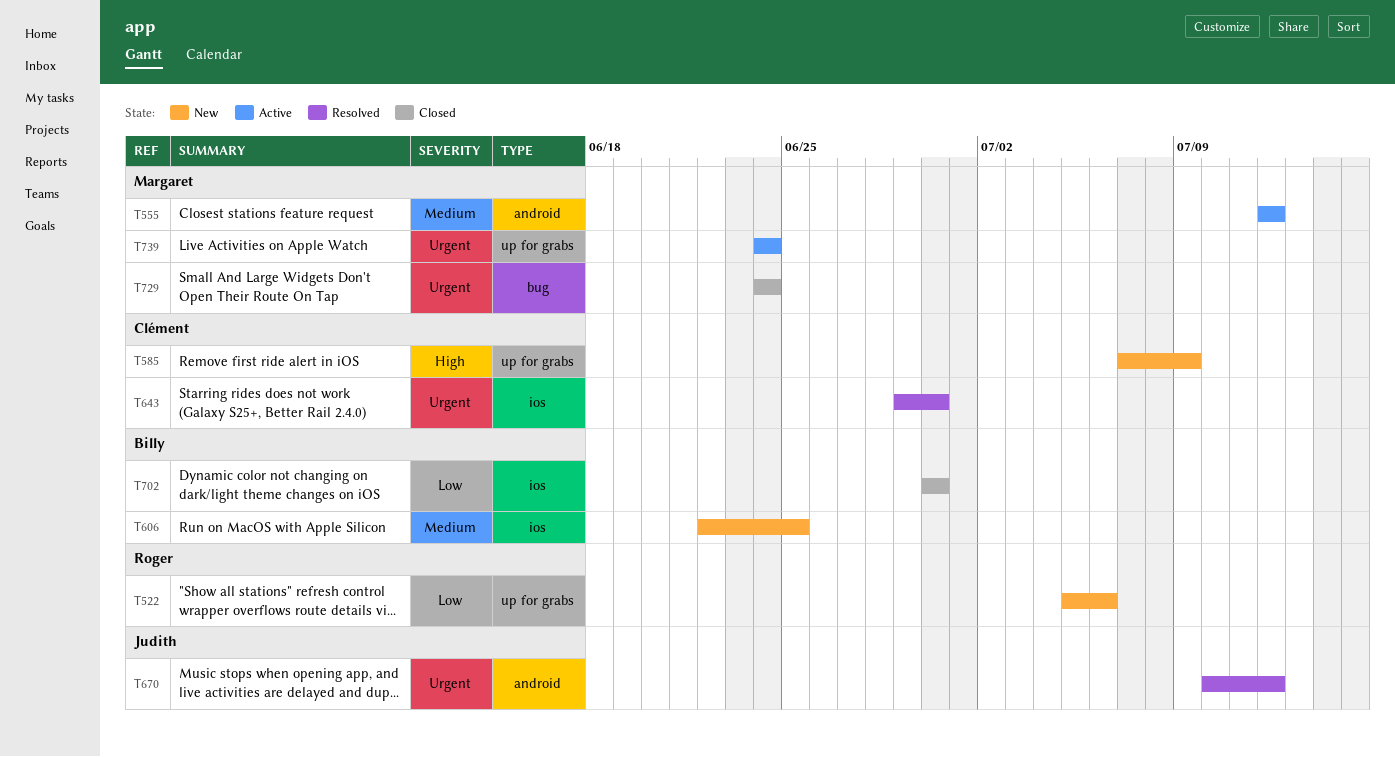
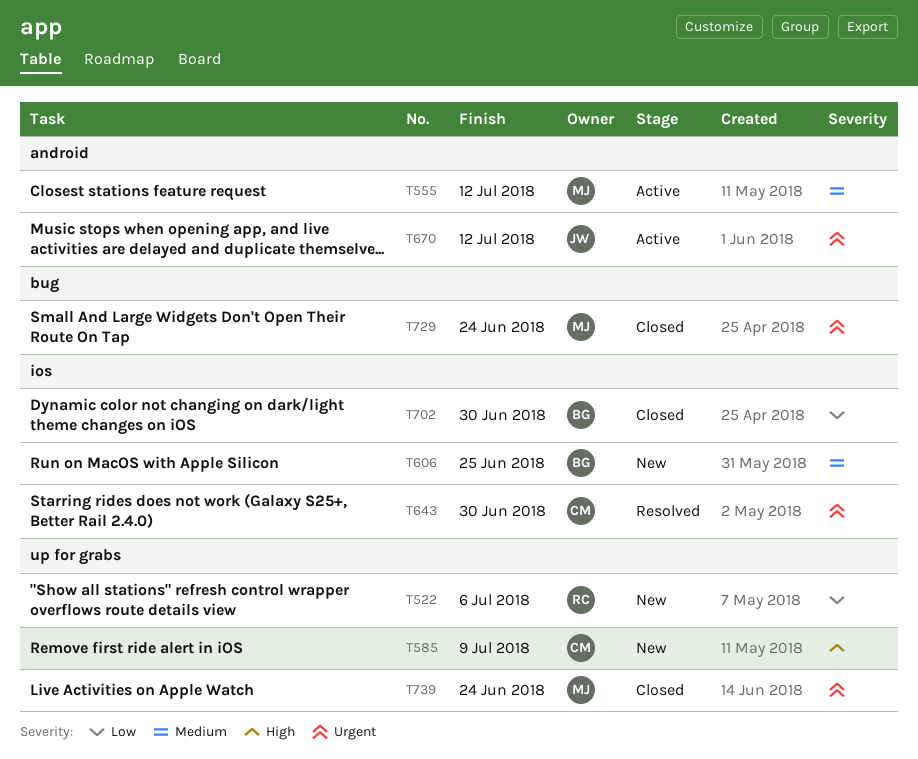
T670, status: Resolved -> Active
T739, status: Active -> Closed

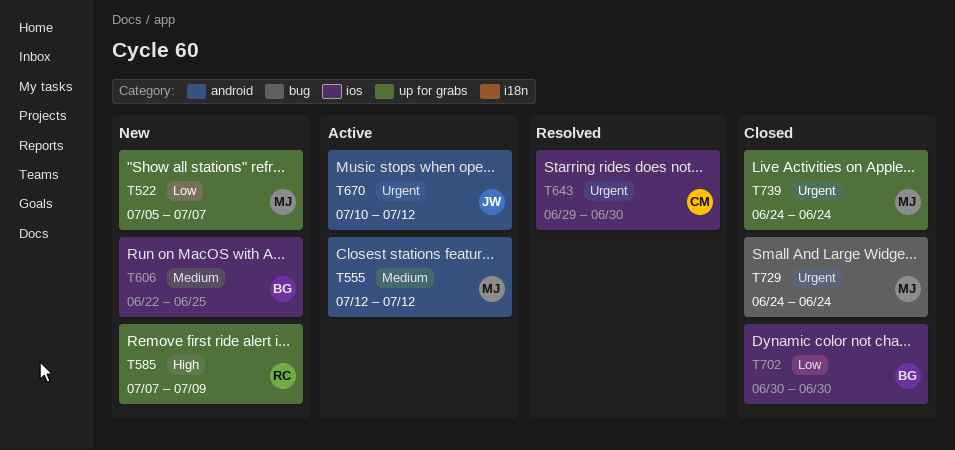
T522, owner: RC -> MJ
T522, due: Jul 6 -> Jul 7
T585, owner: CM -> RC

